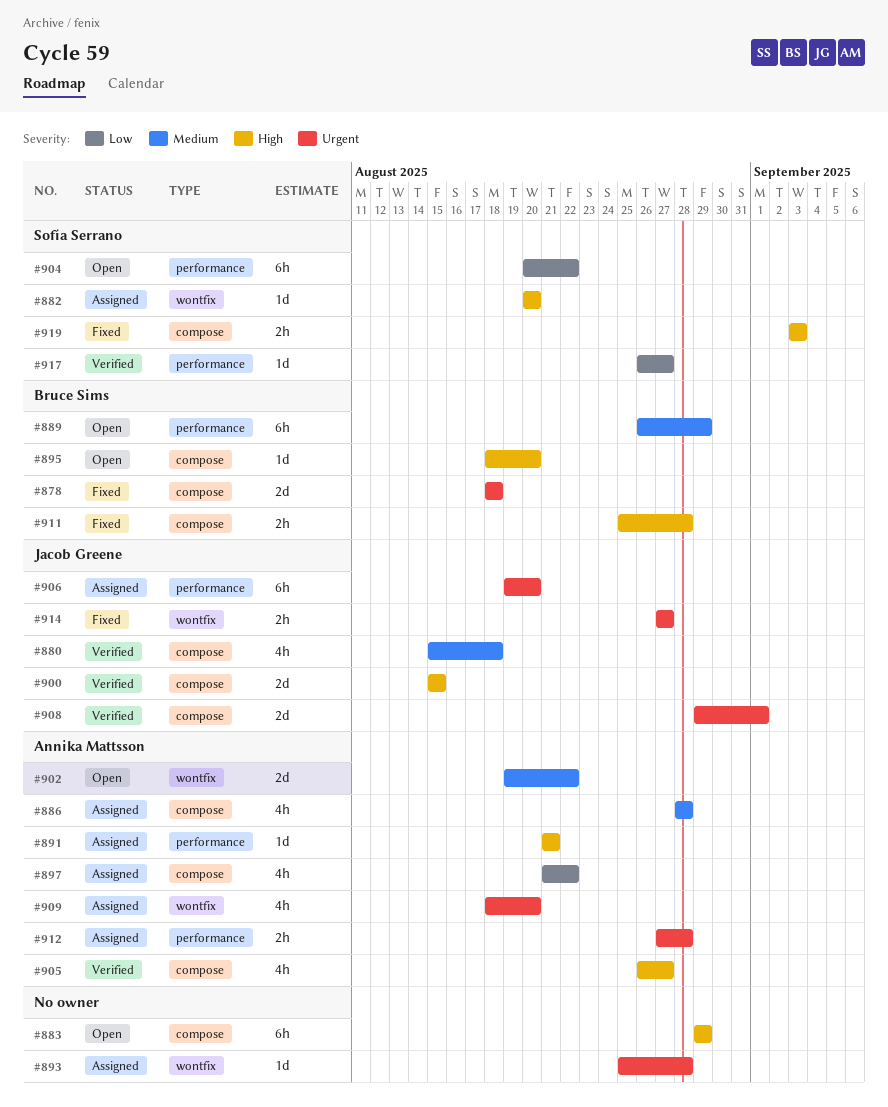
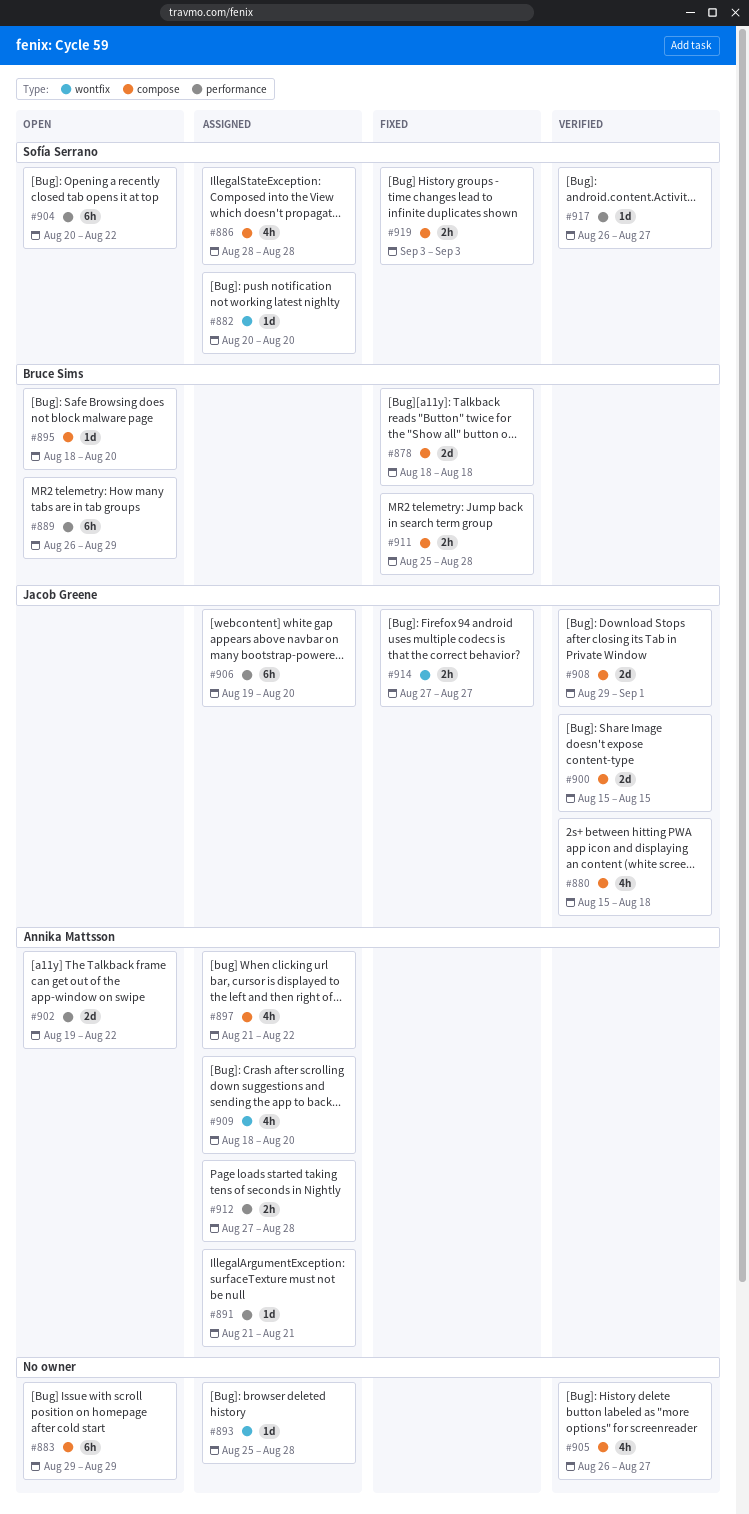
#886, owner: Annika Mattsson -> Sofía Serrano
#902, label: wontfix -> performance
#905, owner: Annika Mattsson -> none

